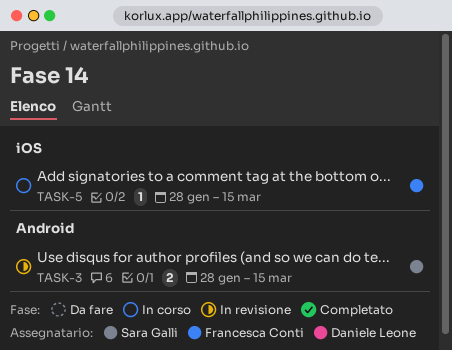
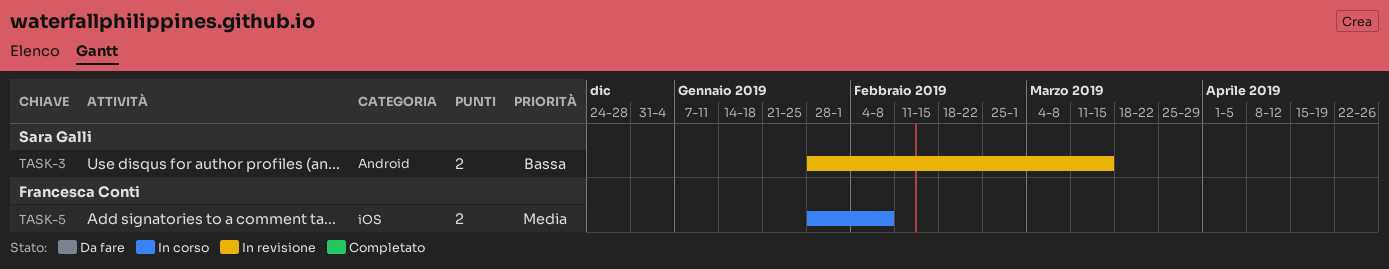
TASK-5, estimate: 1 -> 2
TASK-5, due: Mar 15 -> Feb 8

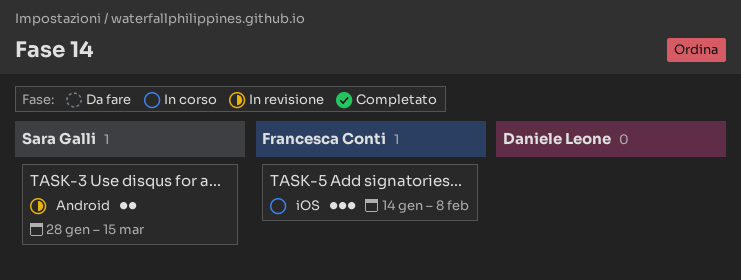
TASK-5, estimate: 2 -> 3
TASK-5, start: Jan 28 -> Jan 14

